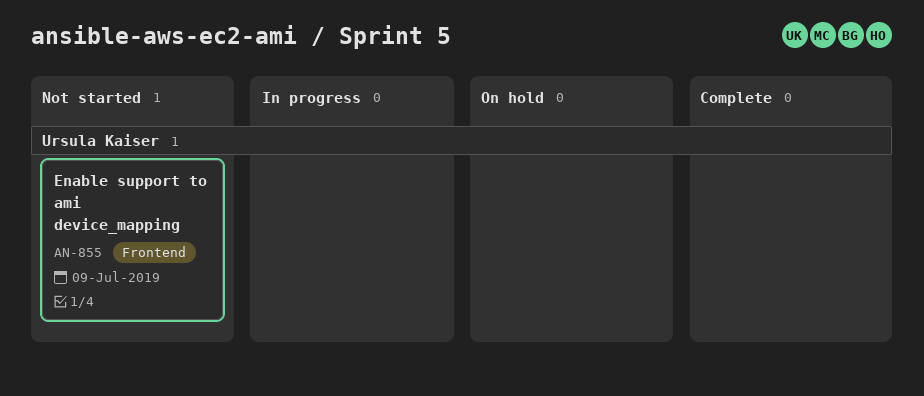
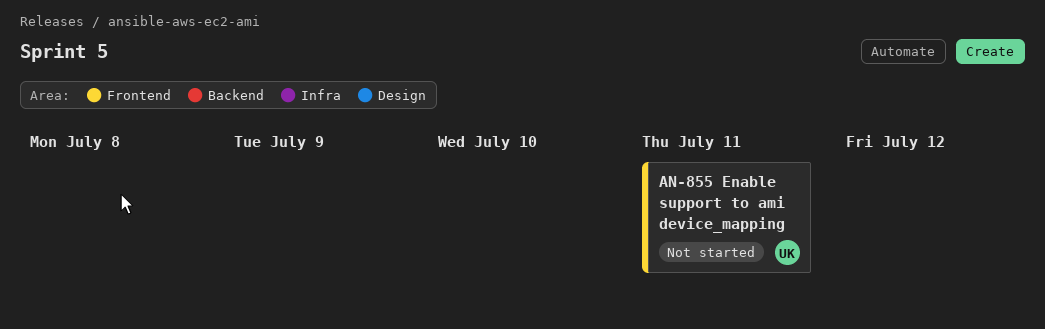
AN-855, due: Jul 9 -> Jul 11

